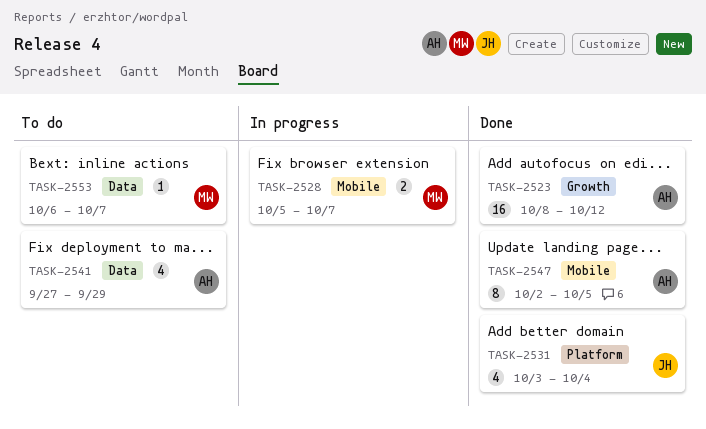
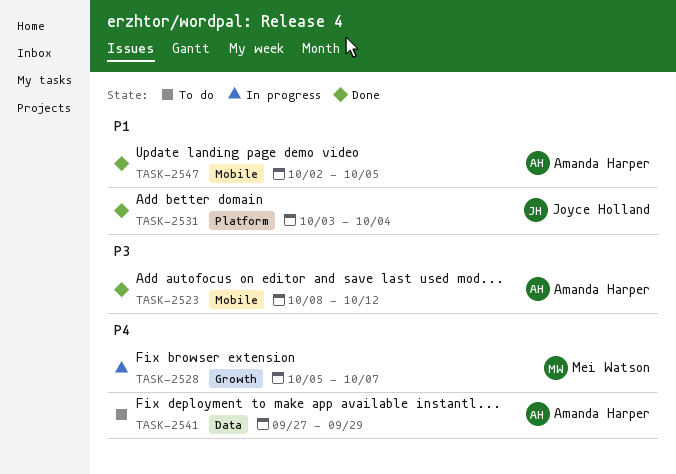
TASK-2523, label: Growth -> Mobile
TASK-2528, label: Mobile -> Growth
TASK-2553: present -> none

